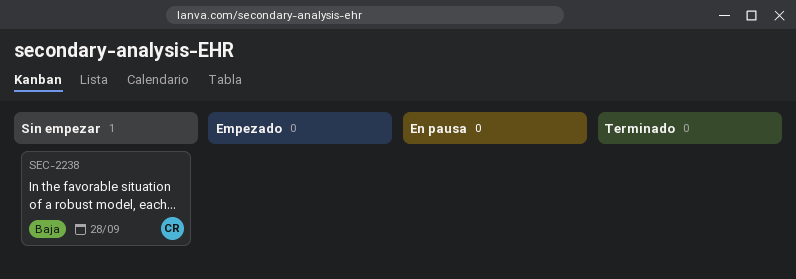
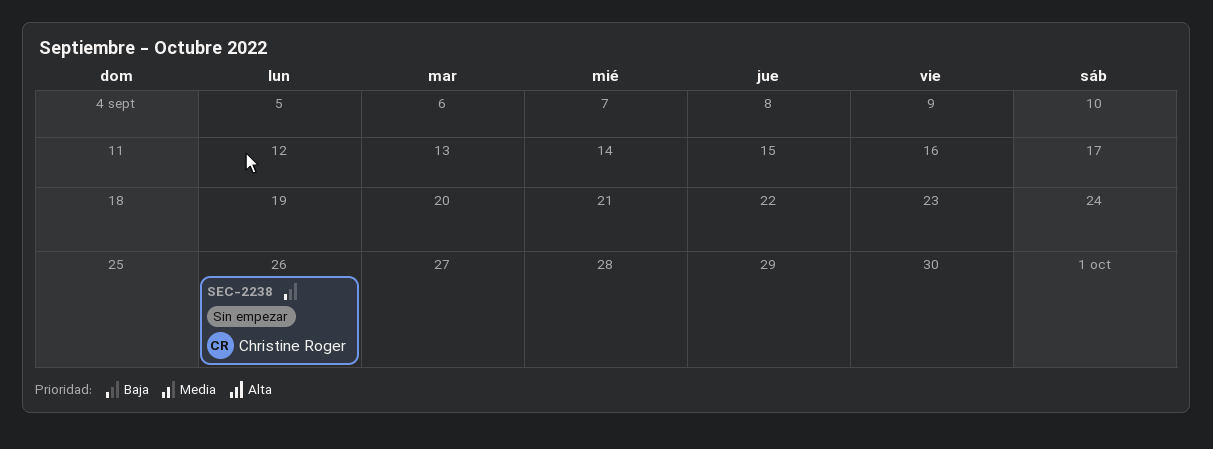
SEC-2238, due: Sep 28 -> Sep 26

